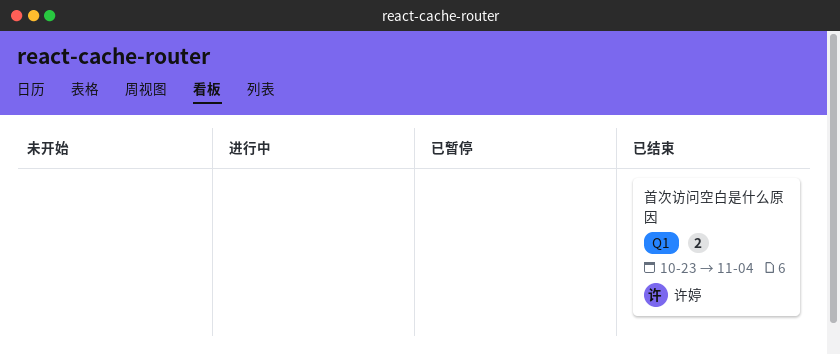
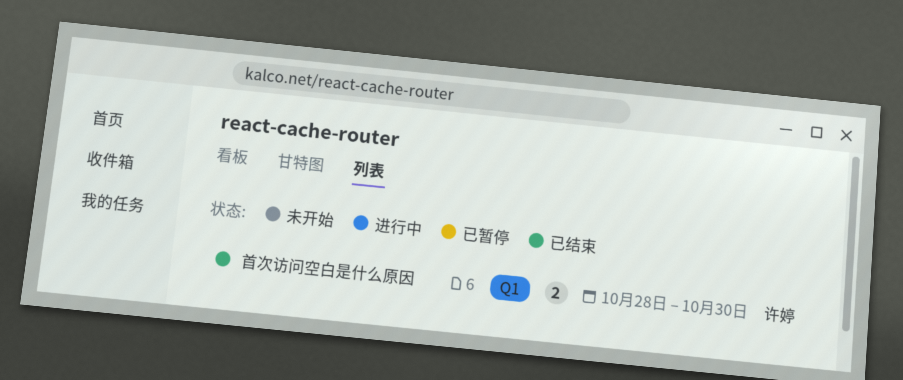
首次访问空白是什么原因, start: Oct 23 -> Oct 28
首次访问空白是什么原因, due: Nov 4 -> Oct 30

